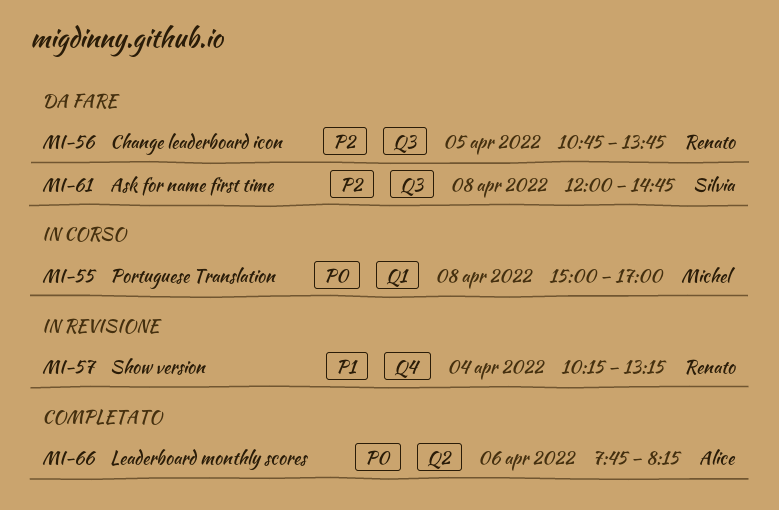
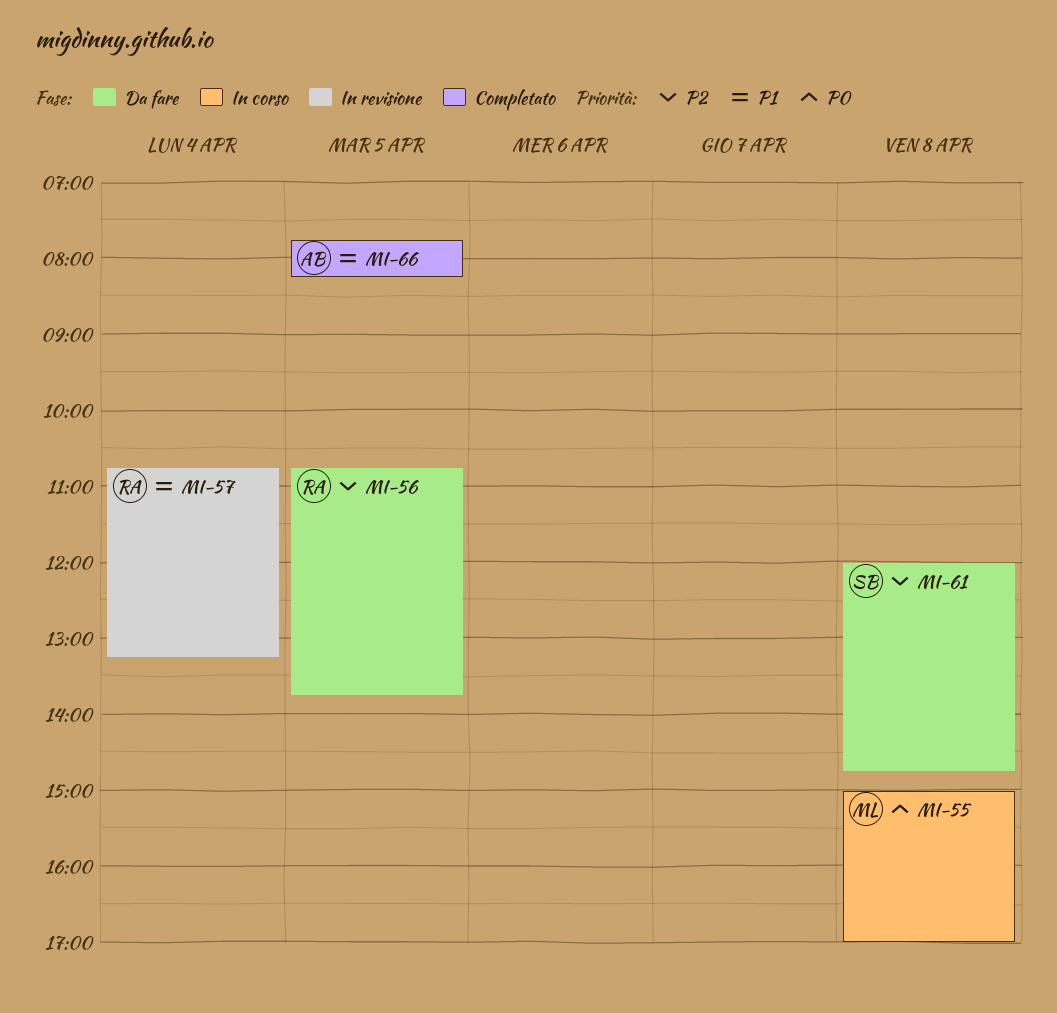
MI-57, begins: 10:15 -> 10:45
MI-66, priority: P0 -> P1
MI-66, day: Apr 6 -> Apr 5

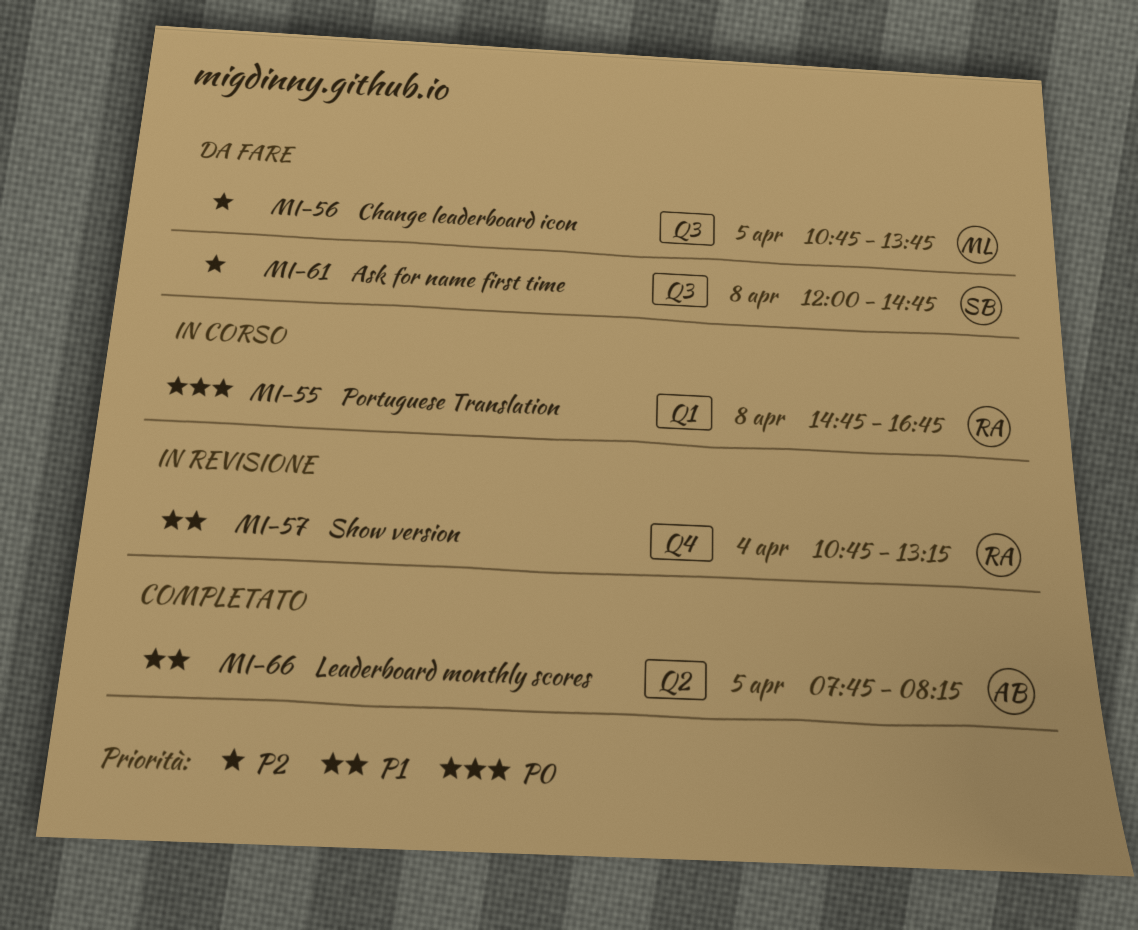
MI-55, owner: ML -> RA
MI-55, begins: 15:00 -> 14:45
MI-55, ends: 17:00 -> 16:45
MI-56, owner: RA -> ML

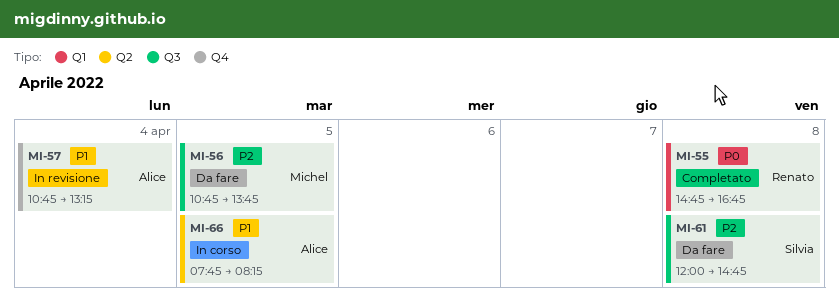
MI-55, status: In corso -> Completato
MI-57, owner: Renato -> Alice
MI-66, status: Completato -> In corso

